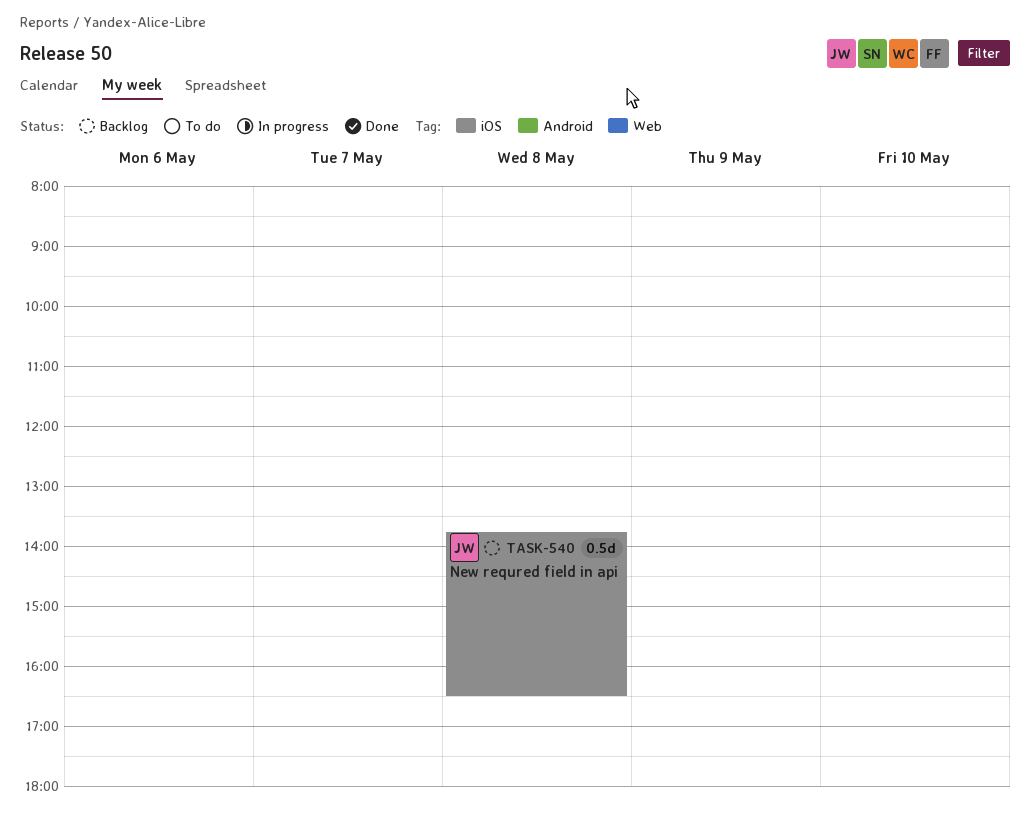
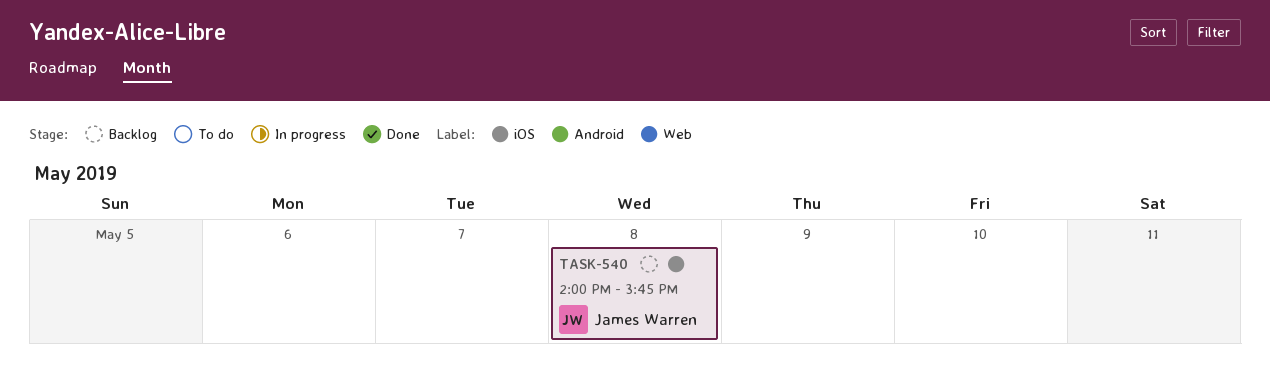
TASK-540, begins: 13:45 -> 14:00
TASK-540, ends: 16:30 -> 15:45

